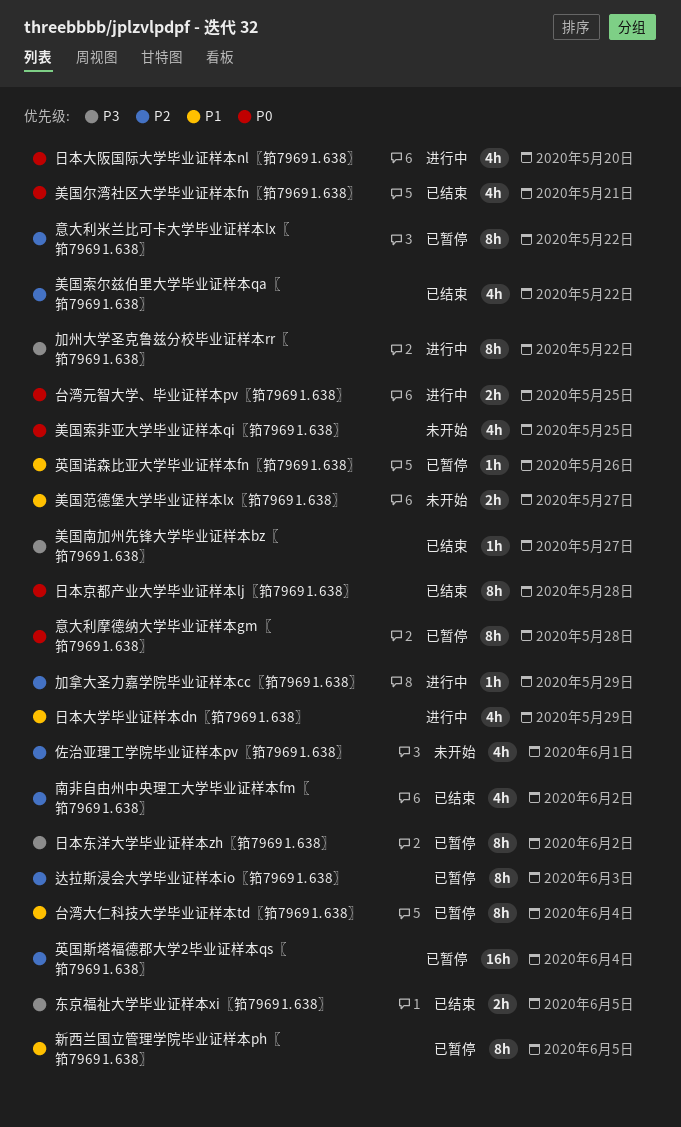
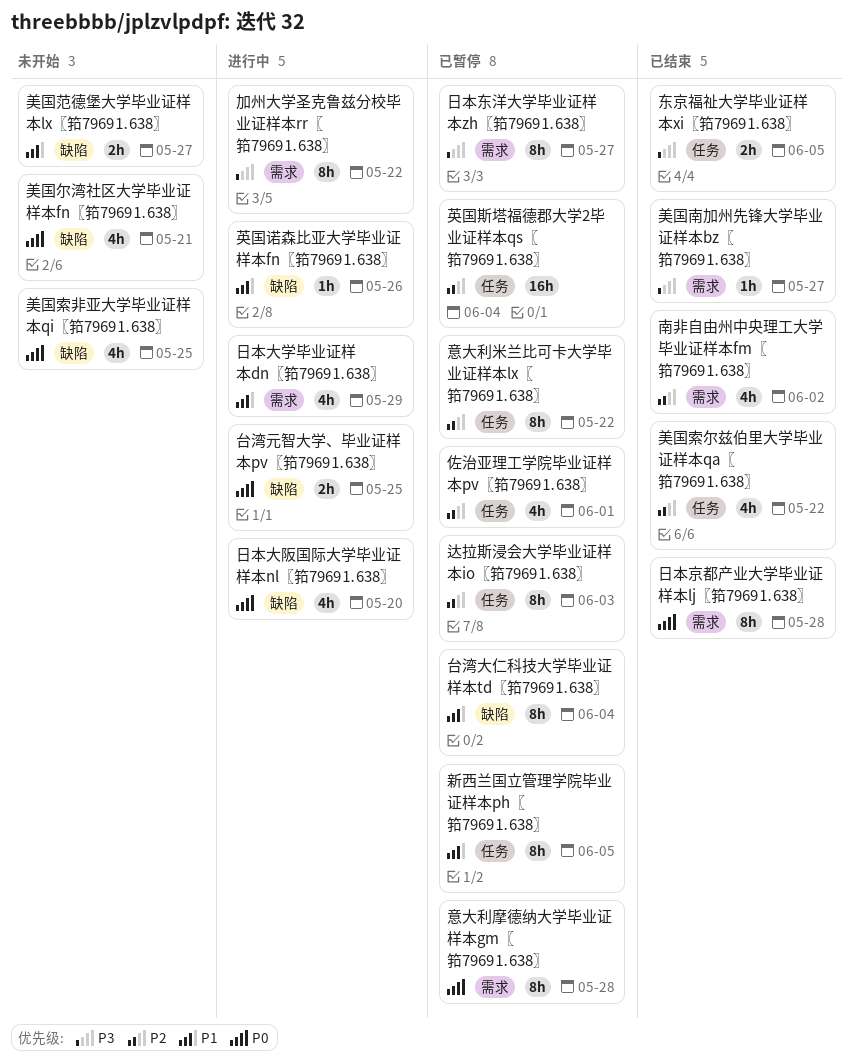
佐治亚理工学院毕业证样本pv〖筘7969⒈638〗, status: 未开始 -> 已暂停
加拿大圣力嘉学院毕业证样本cc〖筘7969⒈638〗: present -> none
日本东洋大学毕业证样本zh〖筘7969⒈638〗, due: Jun 2 -> May 27
美国尔湾社区大学毕业证样本fn〖筘7969⒈638〗, status: 已结束 -> 未开始
英国诺森比亚大学毕业证样本fn〖筘7969⒈638〗, status: 已暂停 -> 进行中

